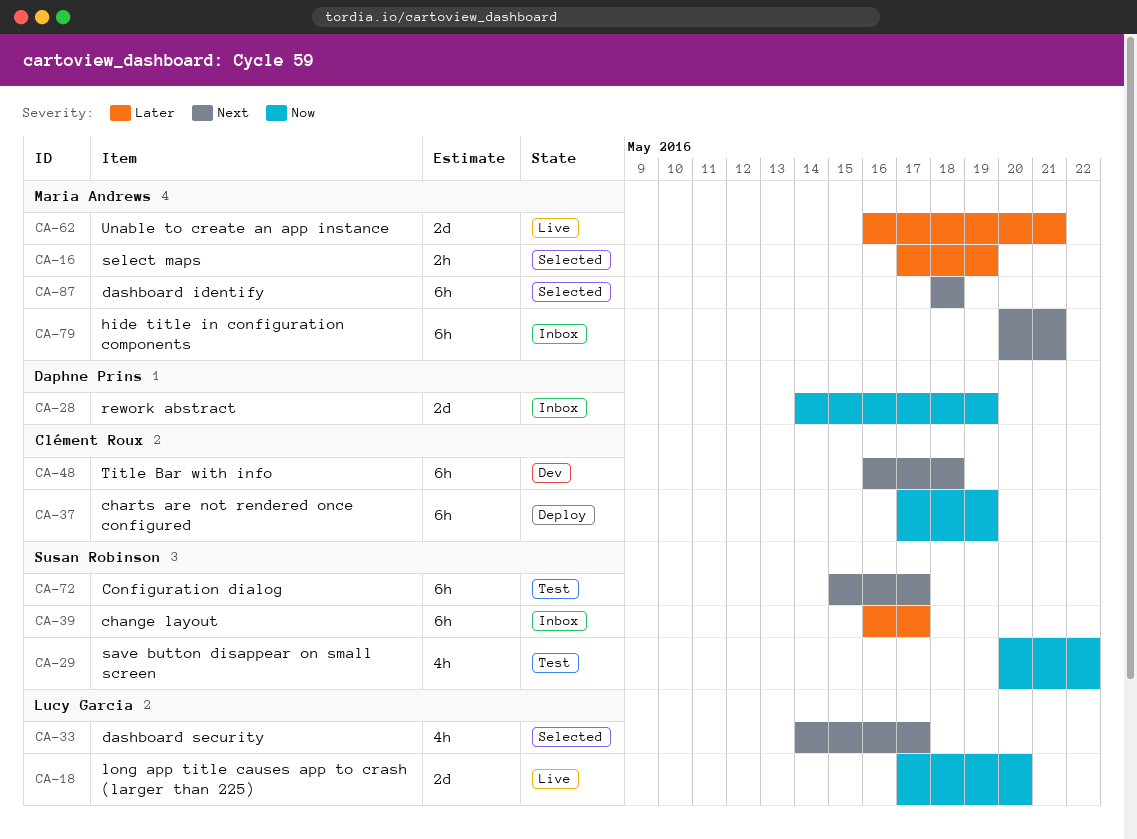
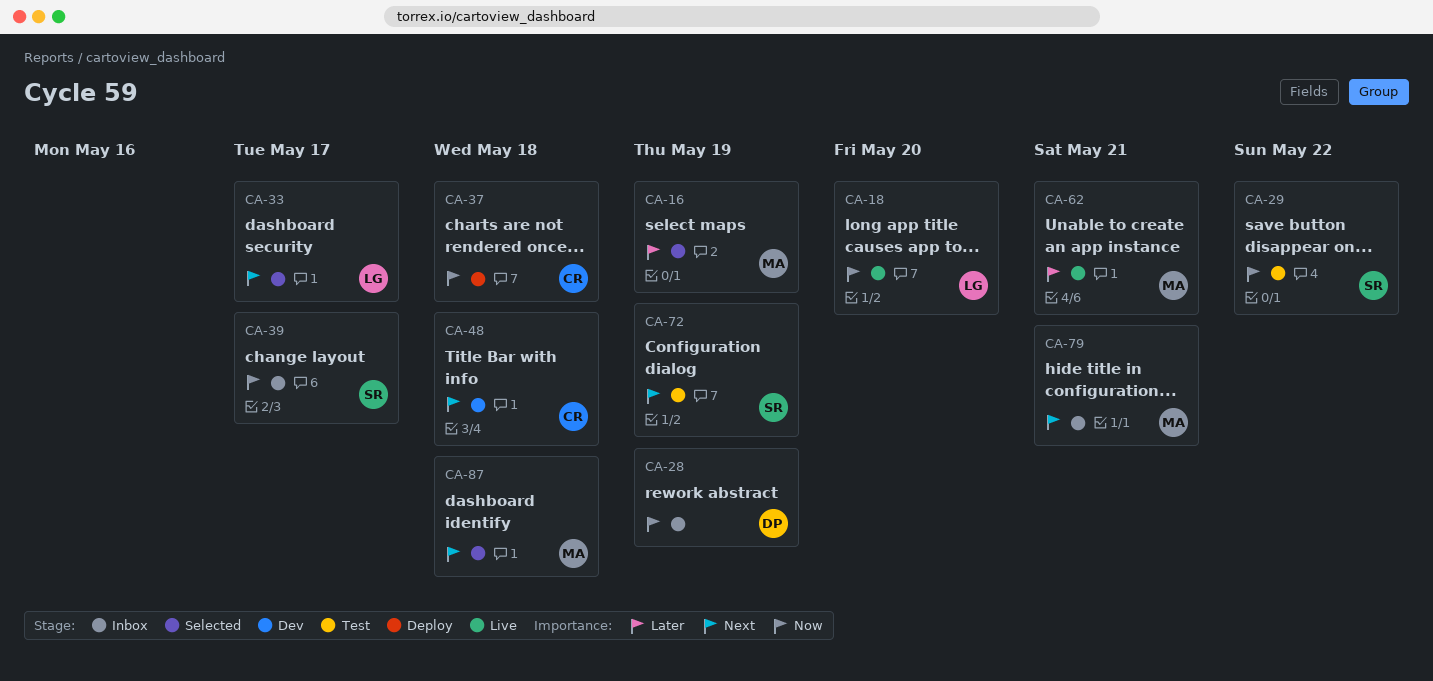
CA-37, due: May 19 -> May 18
CA-39, priority: Later -> Now
CA-72, due: May 17 -> May 19

